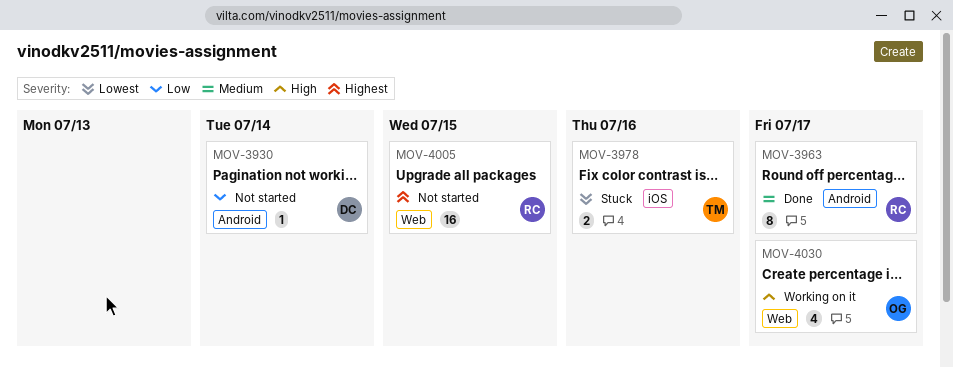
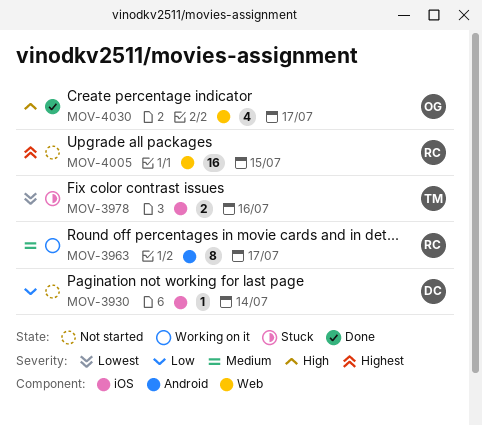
MOV-3930, label: Android -> iOS
MOV-3963, status: Done -> Working on it
MOV-4030, status: Working on it -> Done

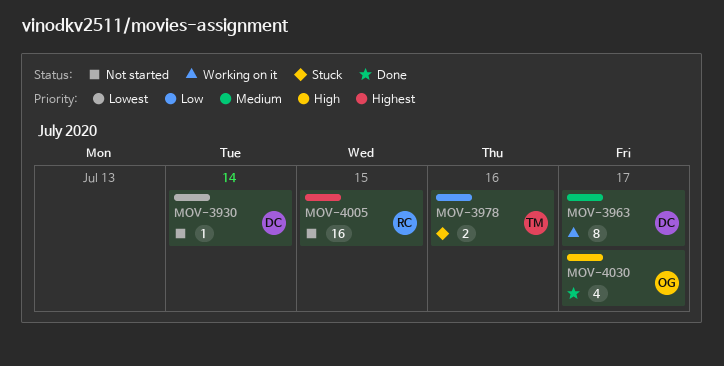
MOV-3930, priority: Low -> Lowest
MOV-3963, owner: RC -> DC
MOV-3978, priority: Lowest -> Low

